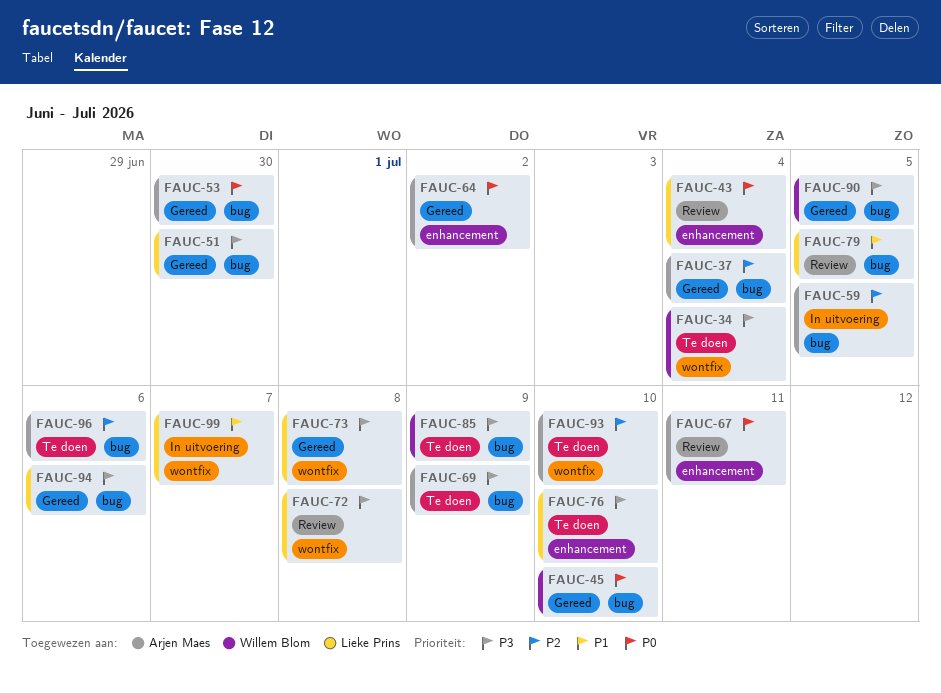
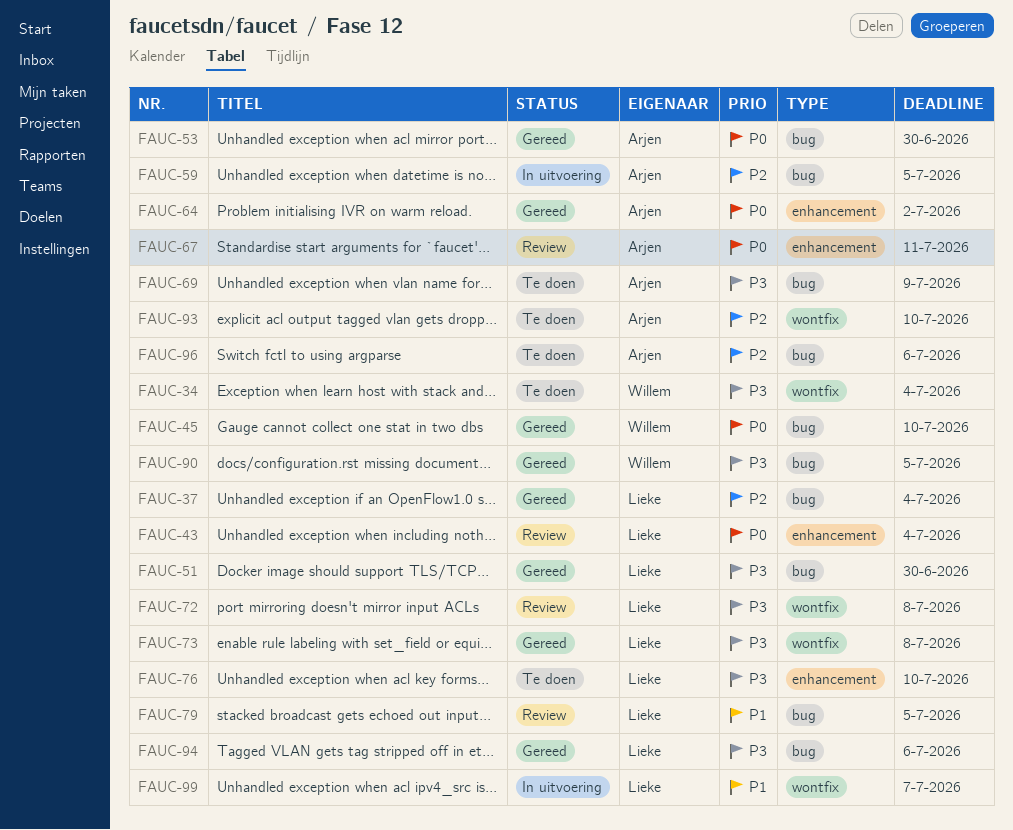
FAUC-37, owner: Arjen Maes -> Lieke Prins
FAUC-85: present -> none

